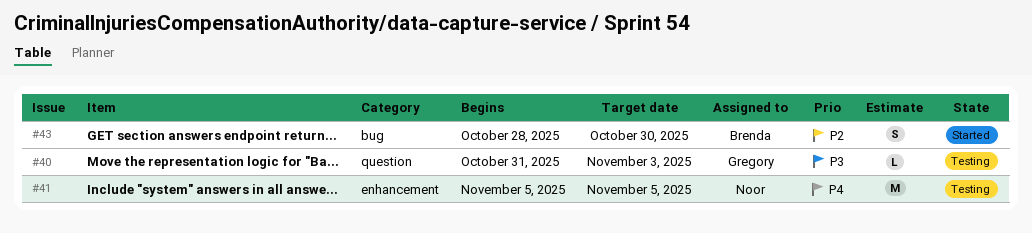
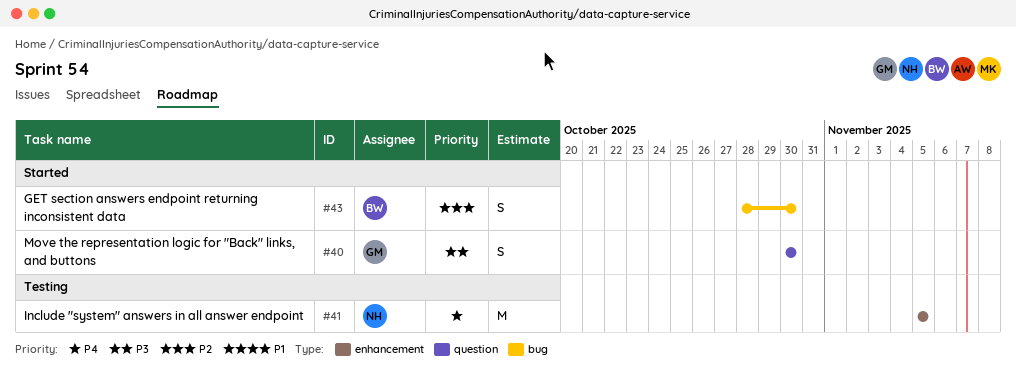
#40, status: Testing -> Started
#40, estimate: L -> S
#40, start: Oct 31 -> Oct 30
#40, due: Nov 3 -> Oct 30

